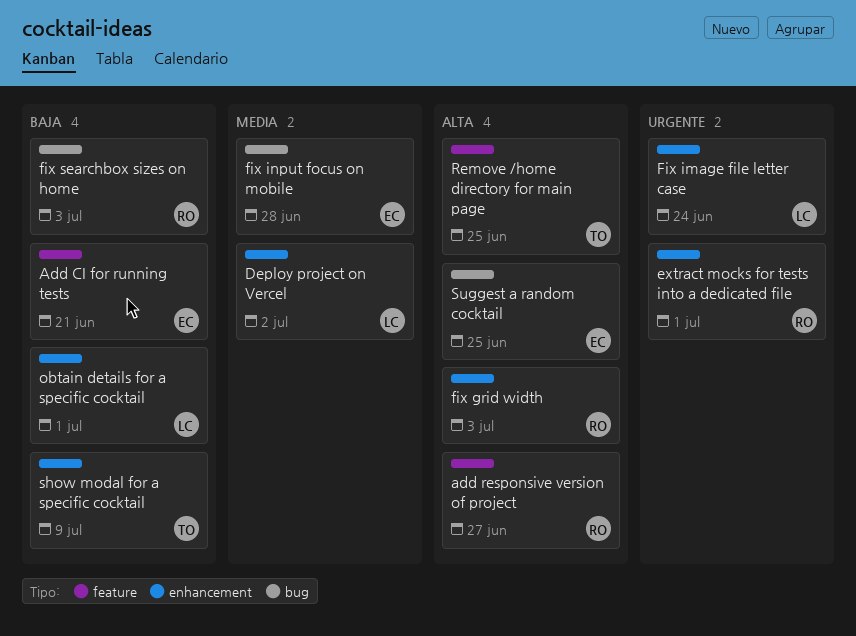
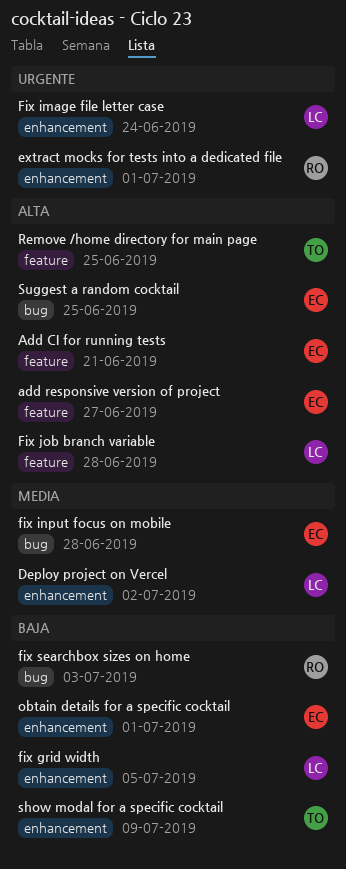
Add CI for running tests, priority: Baja -> Alta
add responsive version of project, owner: RO -> EC
fix grid width, owner: RO -> LC
fix grid width, priority: Alta -> Baja
fix grid width, due: Jul 3 -> Jul 5
Fix job branch variable: none -> present
obtain details for a specific cocktail, owner: LC -> EC

